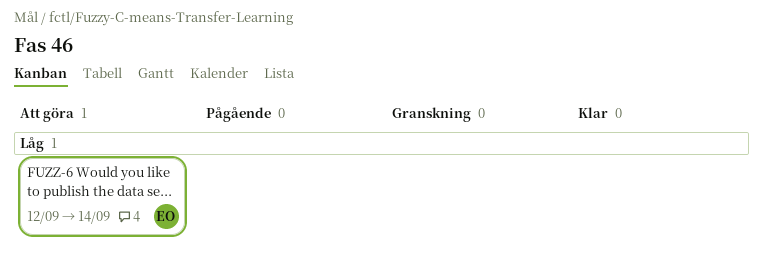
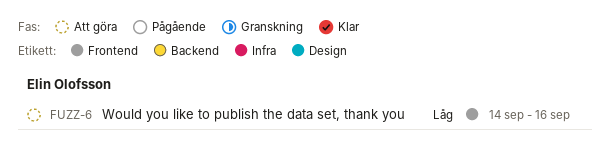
FUZZ-6, start: Sep 12 -> Sep 14
FUZZ-6, due: Sep 14 -> Sep 16

